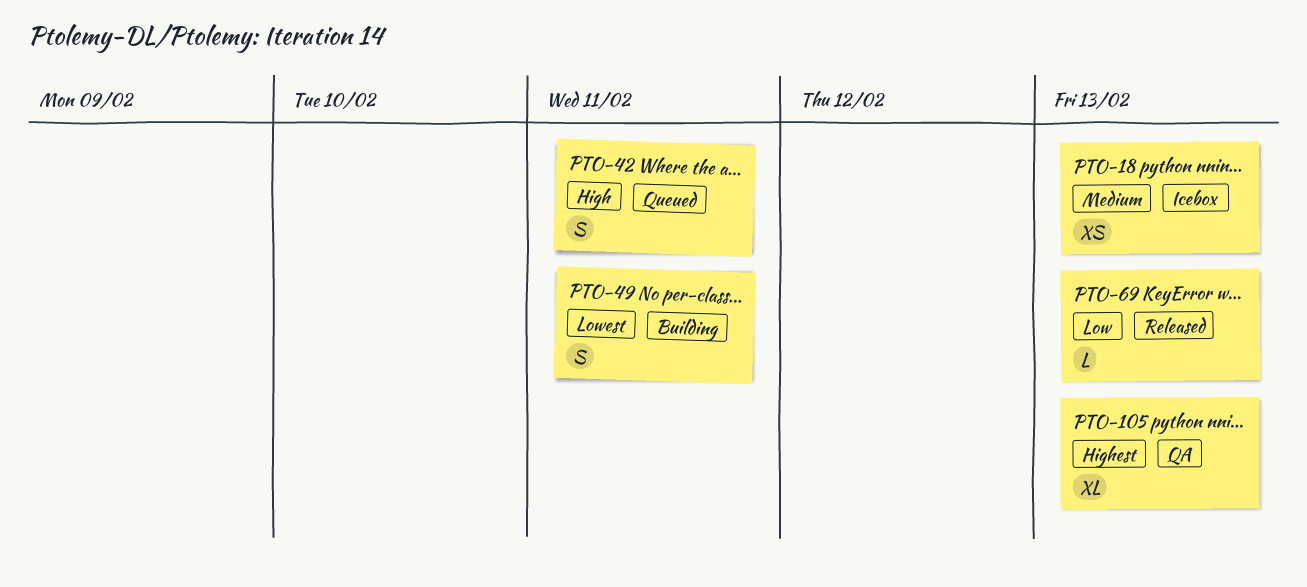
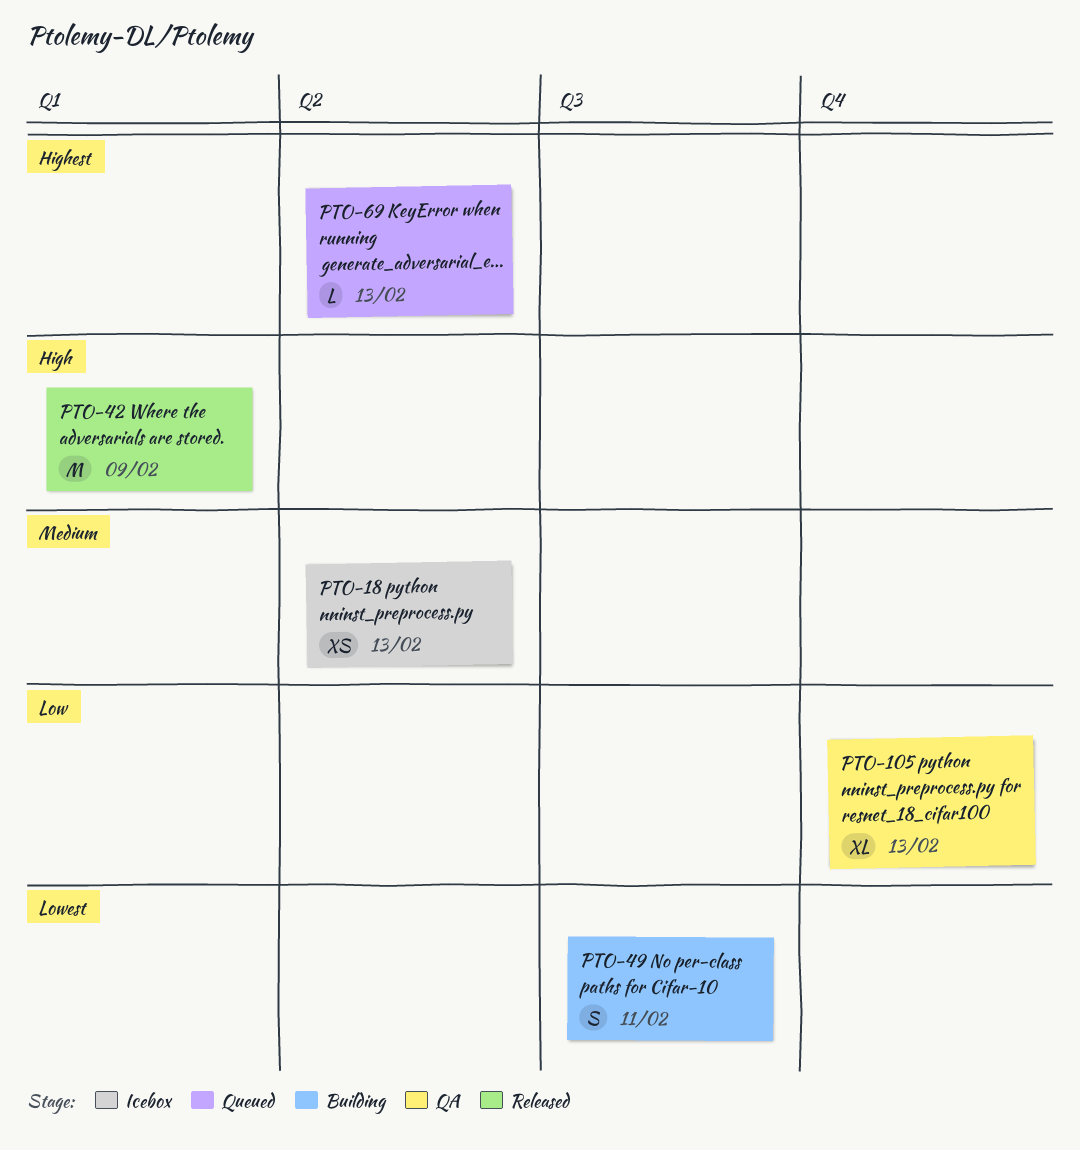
PTO-42, status: Queued -> Released
PTO-42, estimate: S -> M
PTO-42, due: Feb 11 -> Feb 9
PTO-69, status: Released -> Queued
PTO-69, priority: Low -> Highest
PTO-105, priority: Highest -> Low

